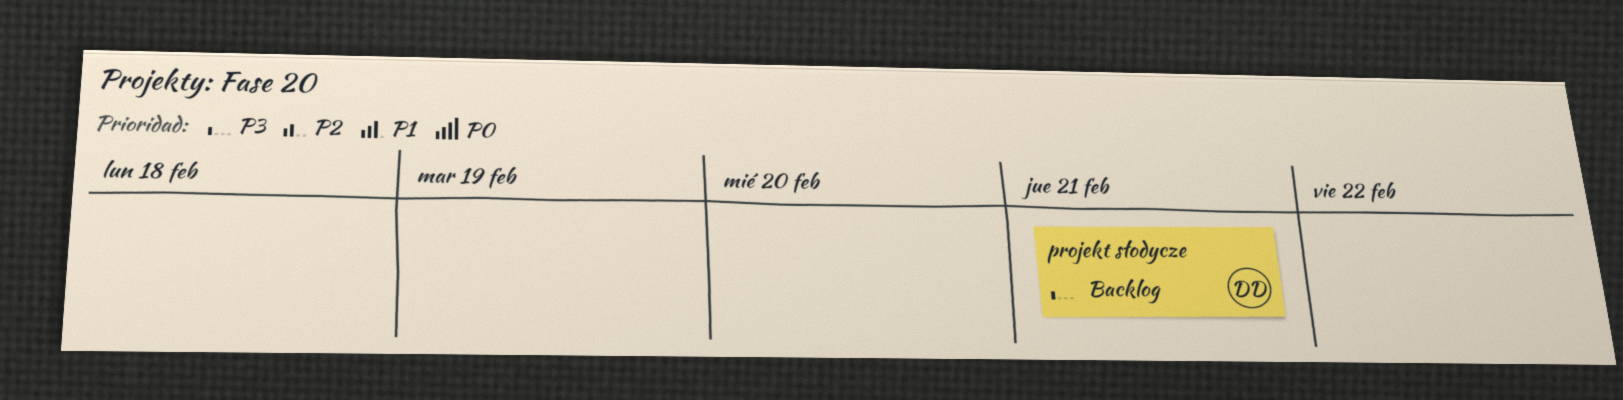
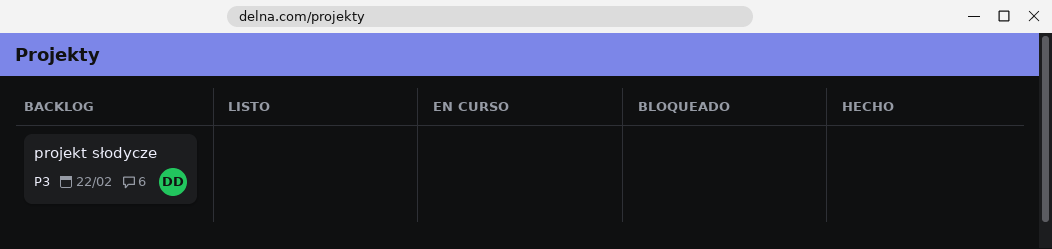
projekt słodycze, due: Feb 21 -> Feb 22

